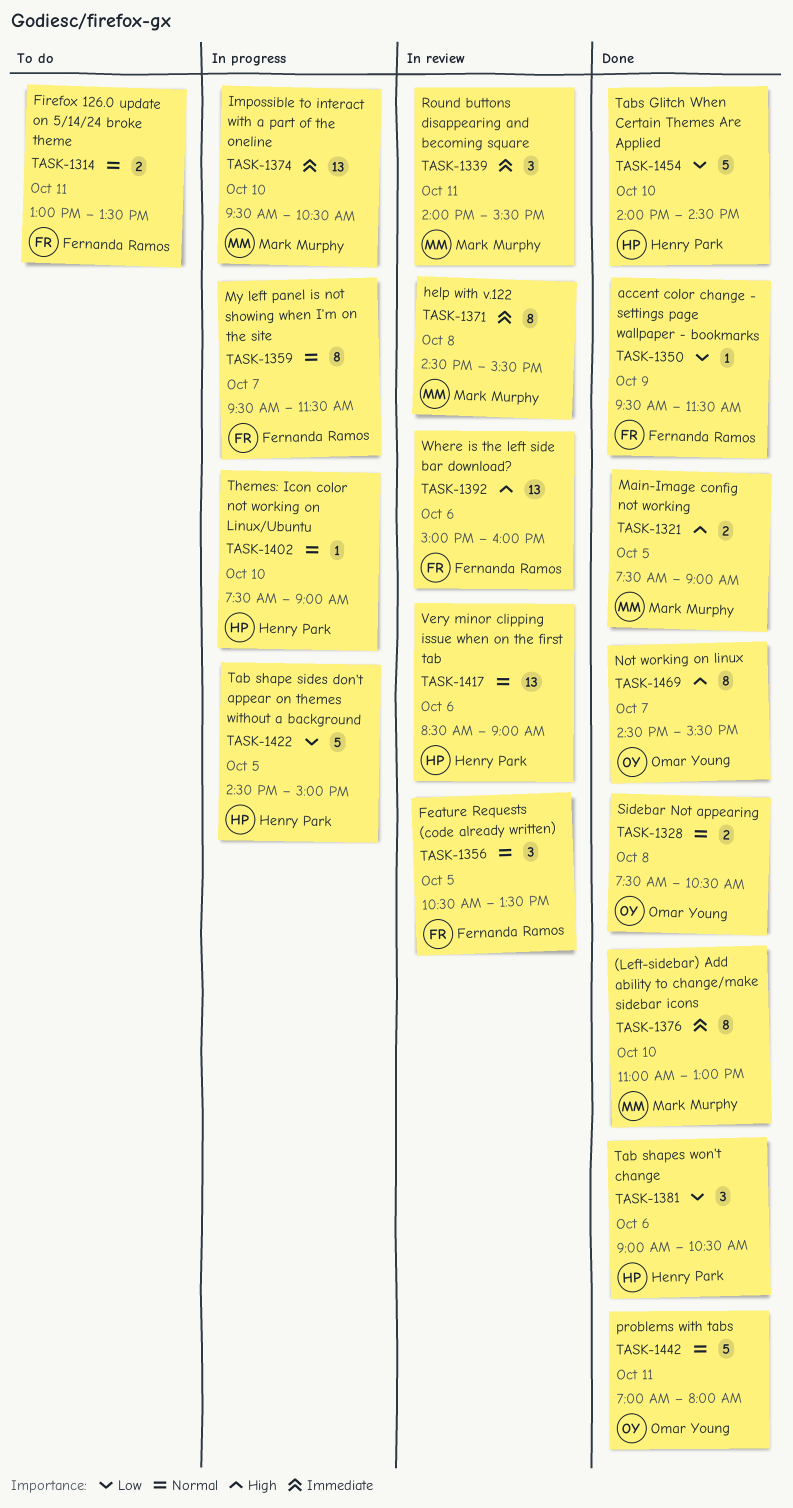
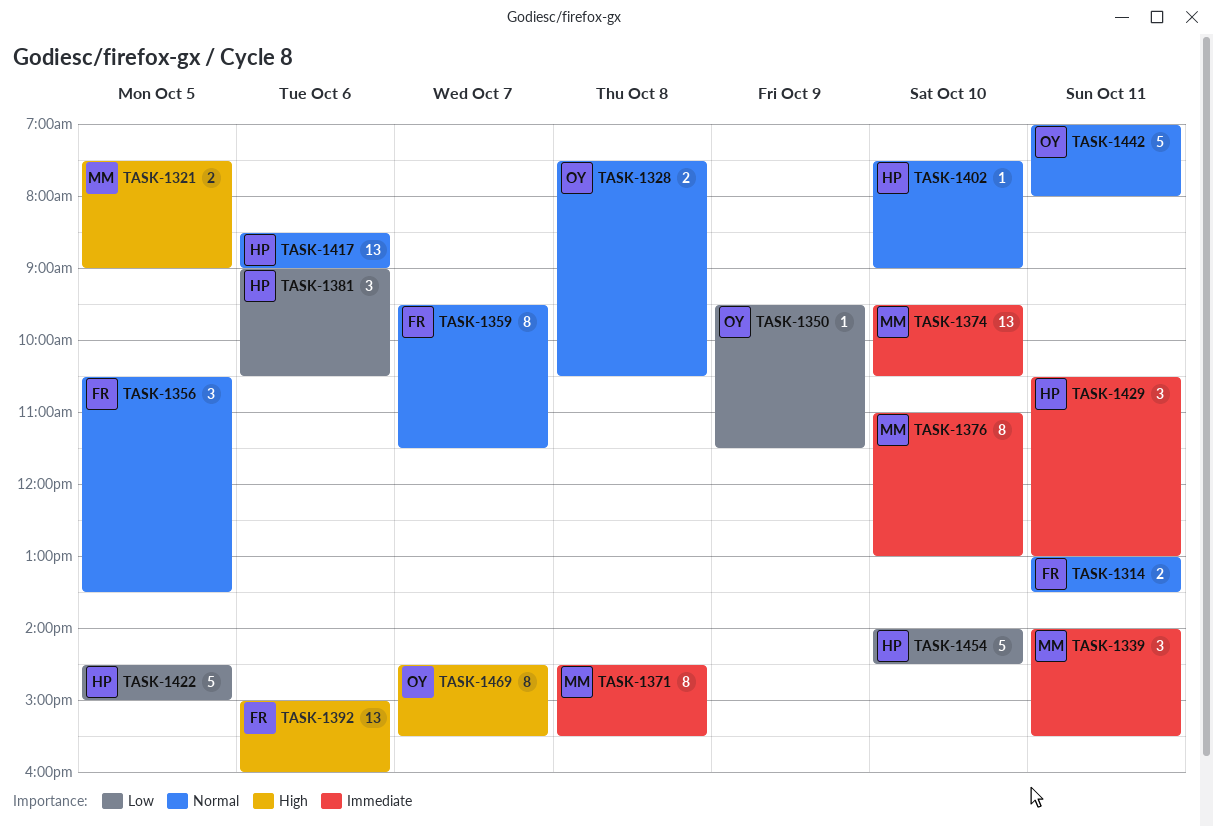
TASK-1350, owner: Fernanda Ramos -> Omar Young
TASK-1429: none -> present

